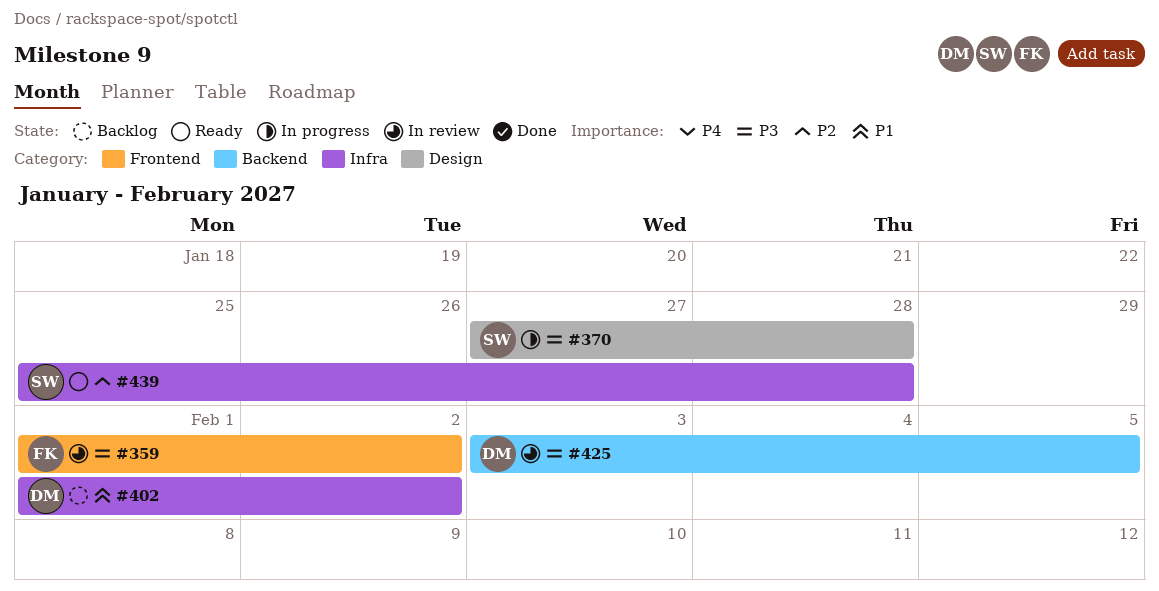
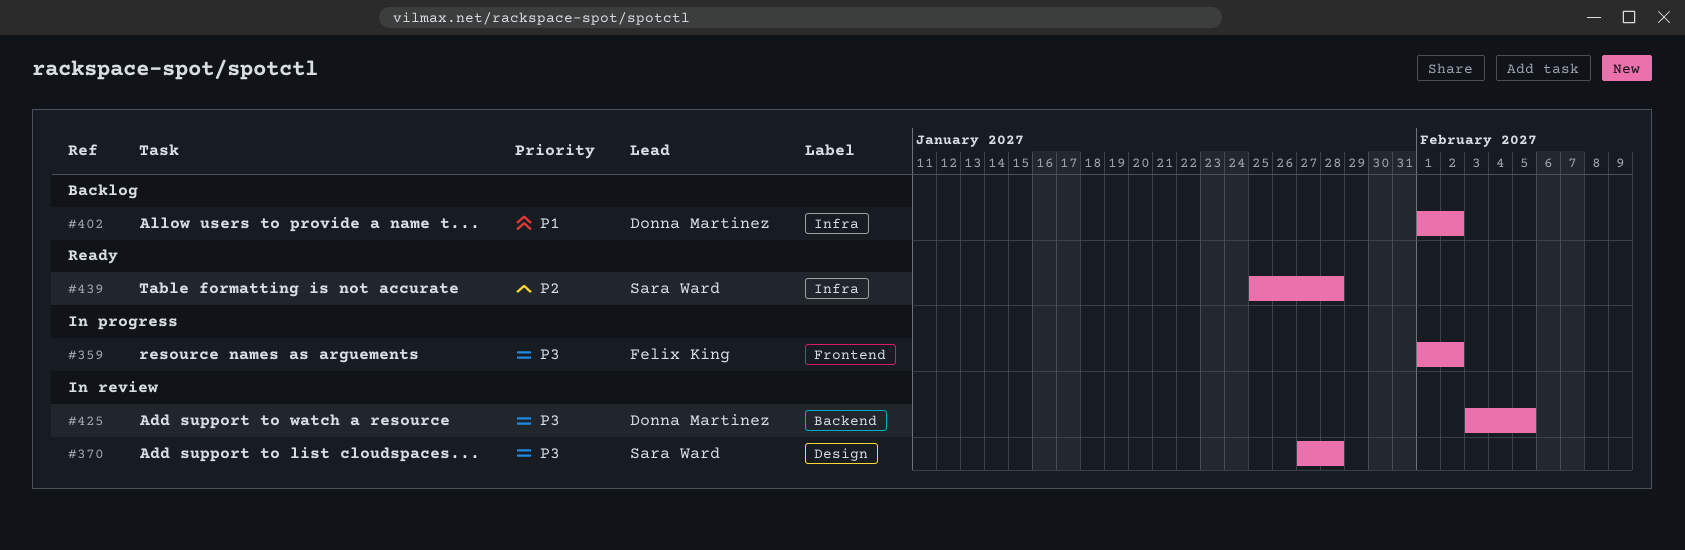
#359, status: In review -> In progress
#370, status: In progress -> In review

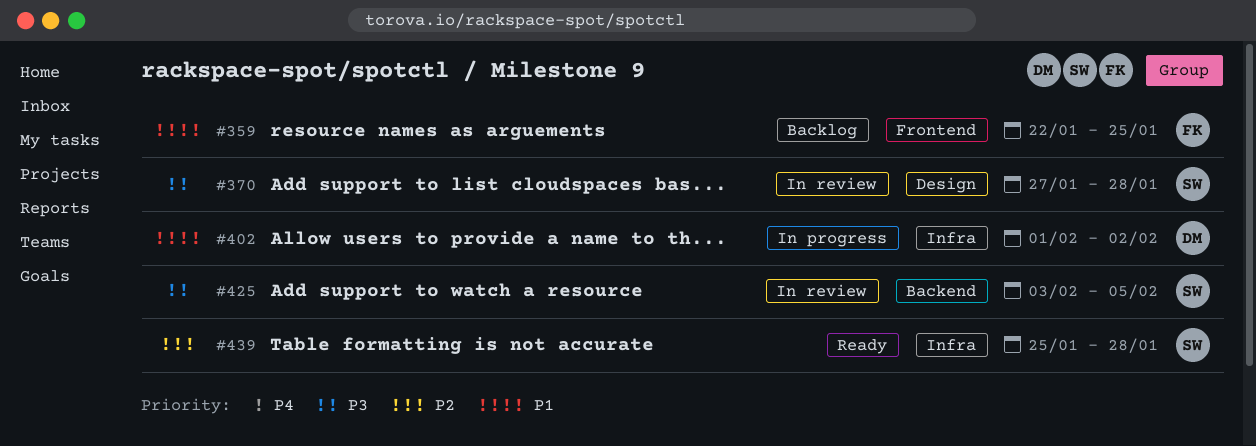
#359, status: In progress -> Backlog
#359, priority: P3 -> P1
#359, start: Feb 1 -> Jan 22
#359, due: Feb 2 -> Jan 25
#402, status: Backlog -> In progress
#425, owner: Donna Martinez -> Sara Ward

